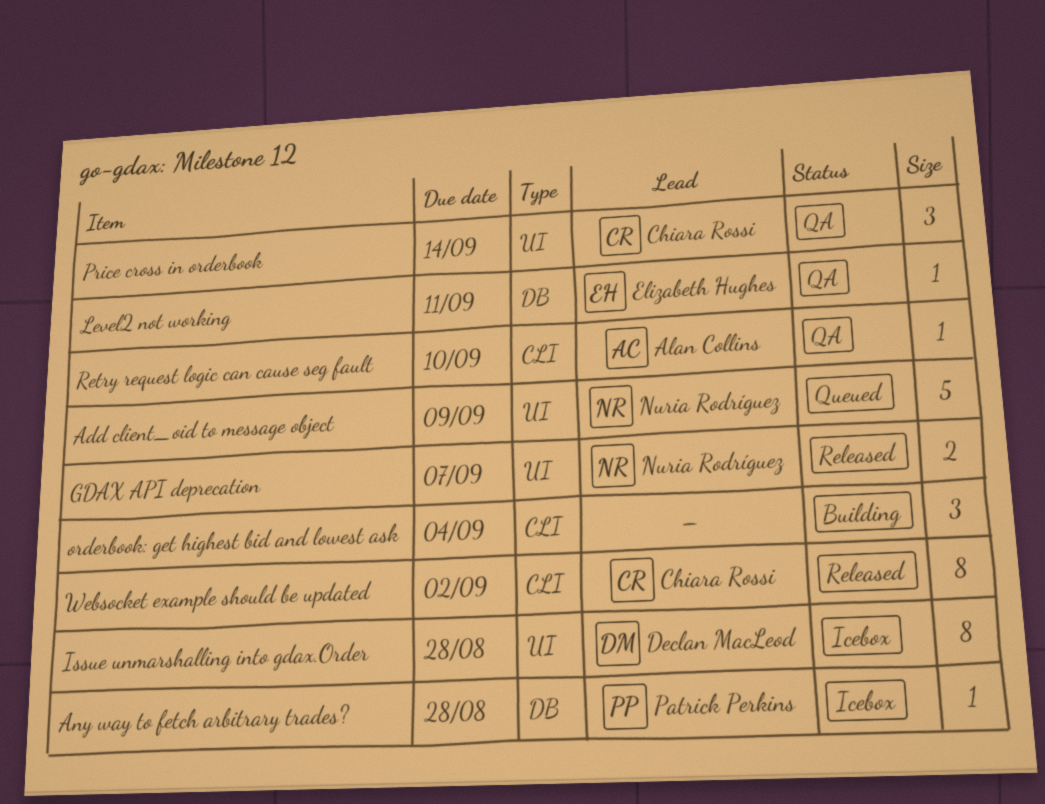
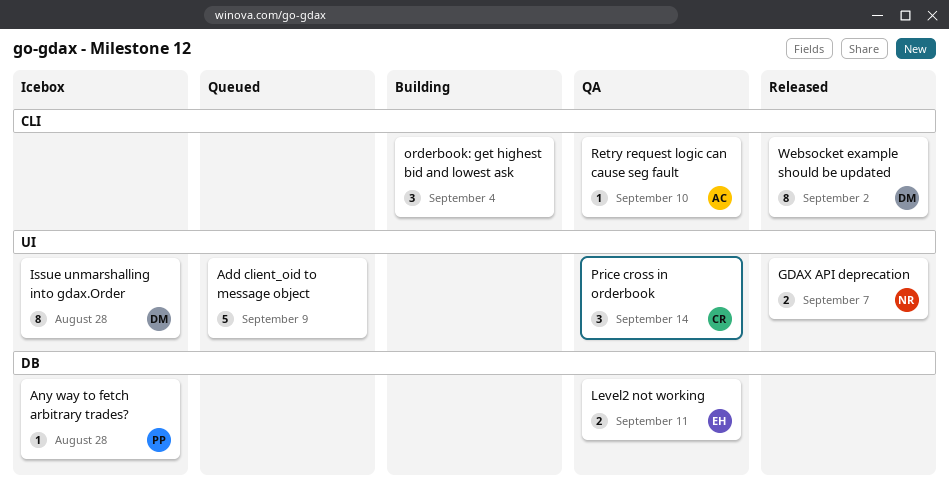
Add client_oid to message object, owner: Nuria Rodríguez -> none
Level2 not working, estimate: 1 -> 2
Websocket example should be updated, owner: Chiara Rossi -> Declan MacLeod

